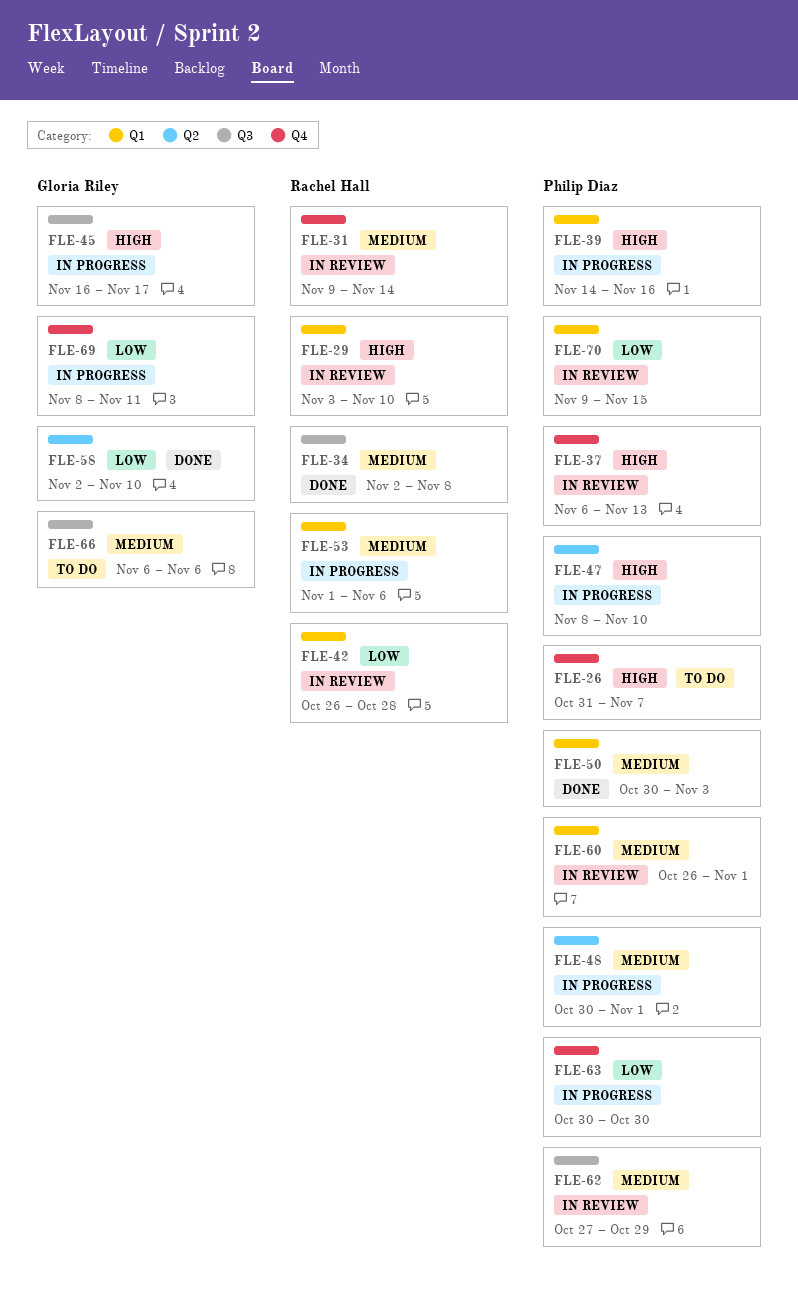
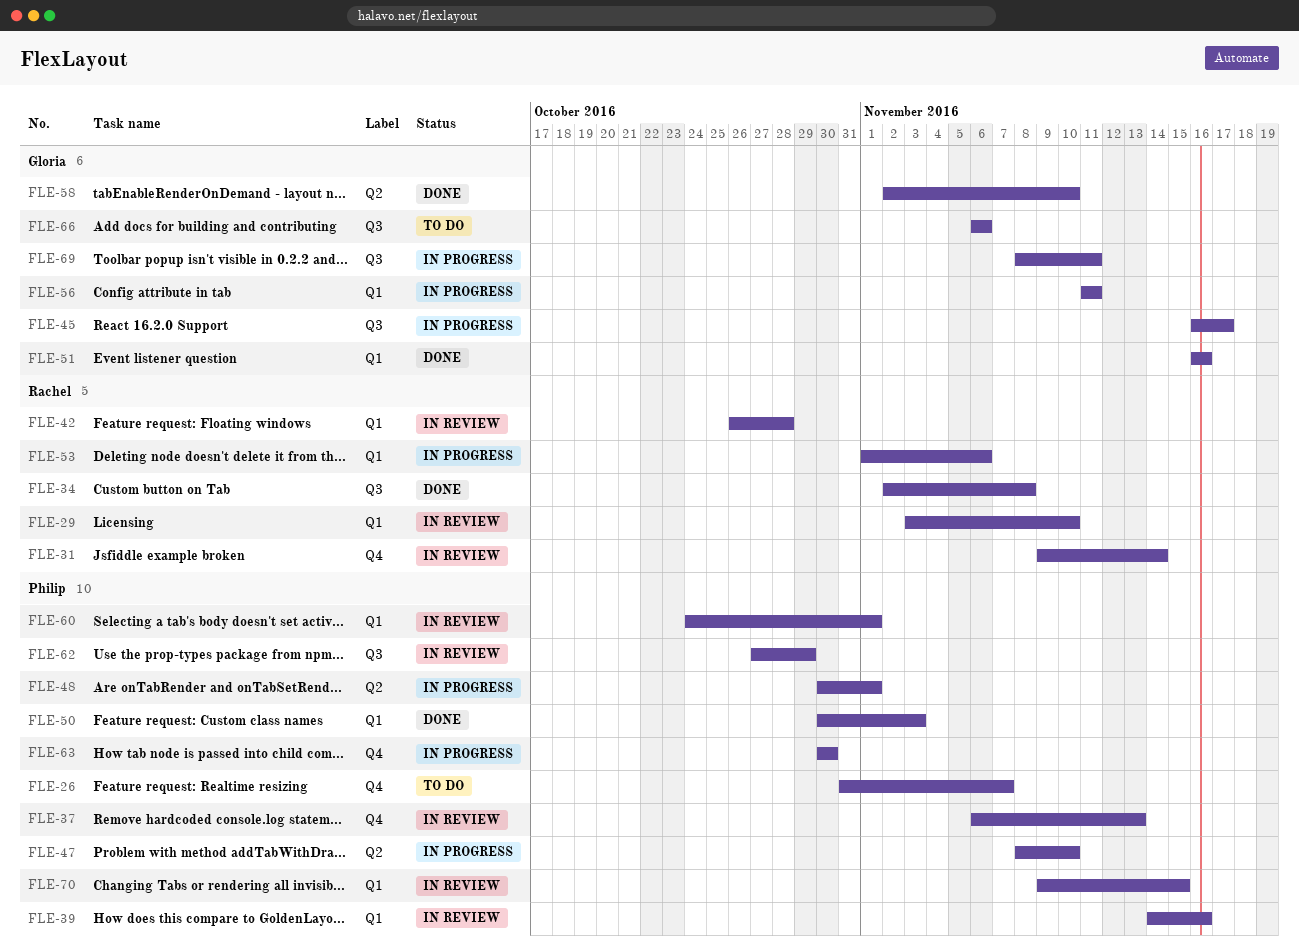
FLE-39, status: In progress -> In review
FLE-51: none -> present
FLE-56: none -> present
FLE-60, start: Oct 26 -> Oct 24
FLE-69, label: Q4 -> Q3

